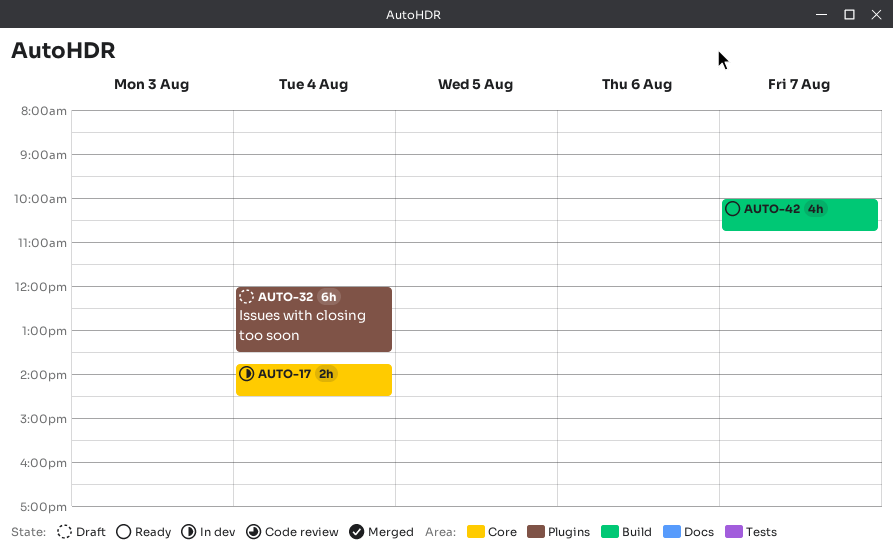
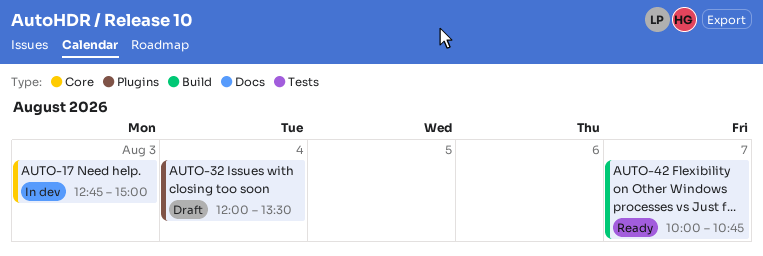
AUTO-17, day: Aug 4 -> Aug 3
AUTO-17, begins: 13:45 -> 12:45
AUTO-17, ends: 14:30 -> 15:00

